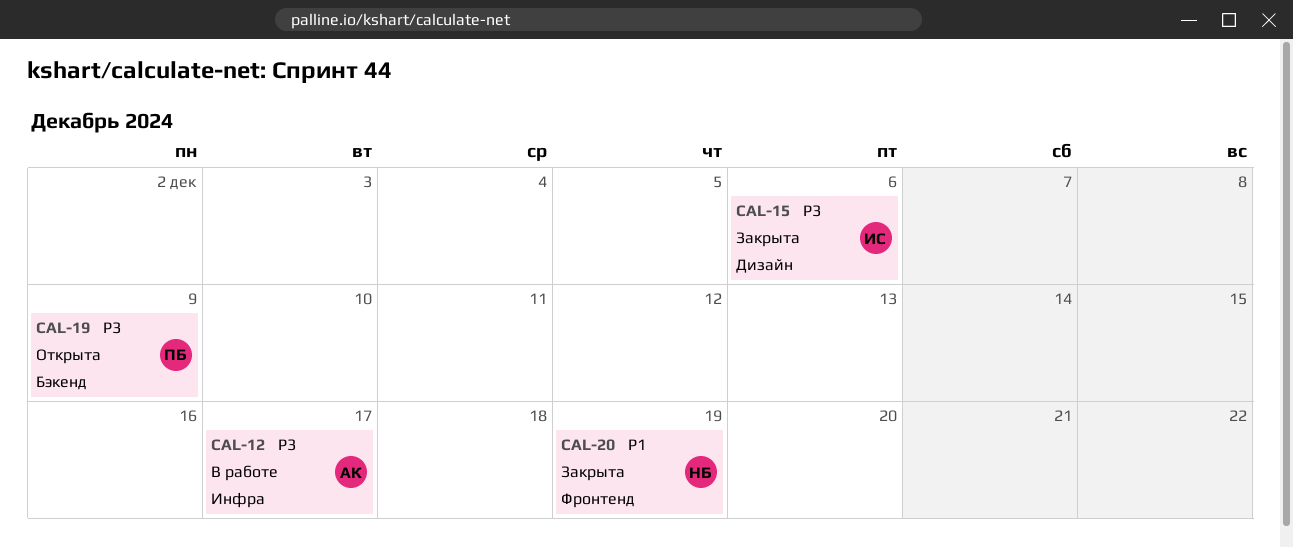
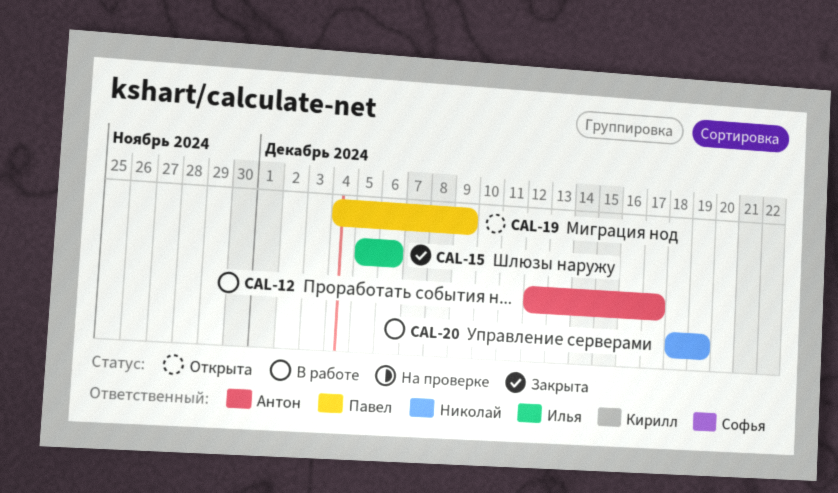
CAL-20, status: Закрыта -> В работе

